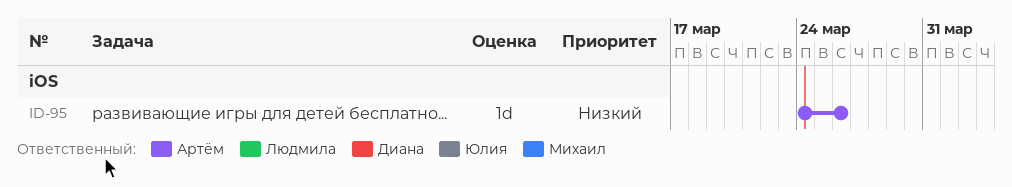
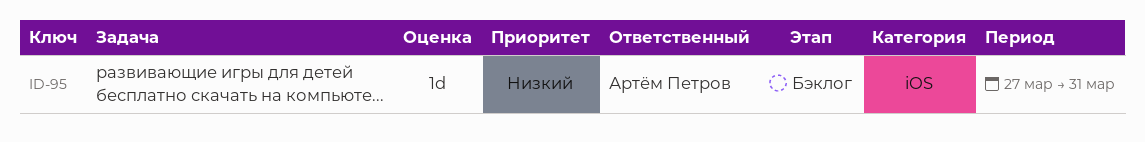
ID-95, start: Mar 24 -> Mar 27
ID-95, due: Mar 26 -> Mar 31

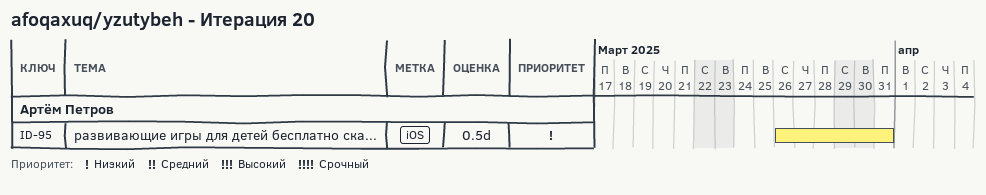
ID-95, estimate: 1d -> 0.5d
ID-95, start: Mar 27 -> Mar 26

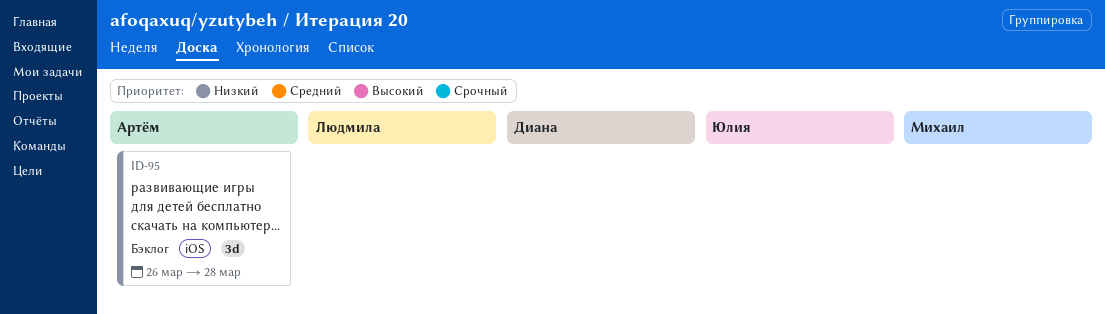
ID-95, estimate: 0.5d -> 3d
ID-95, due: Mar 31 -> Mar 28

